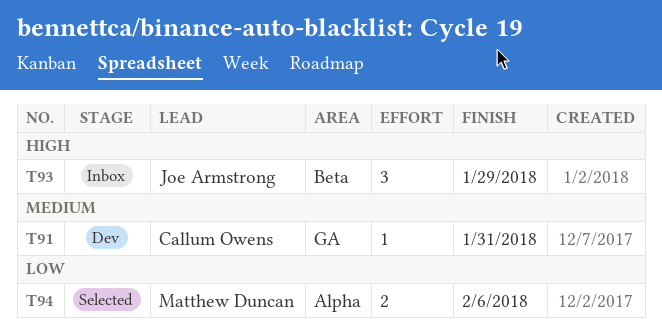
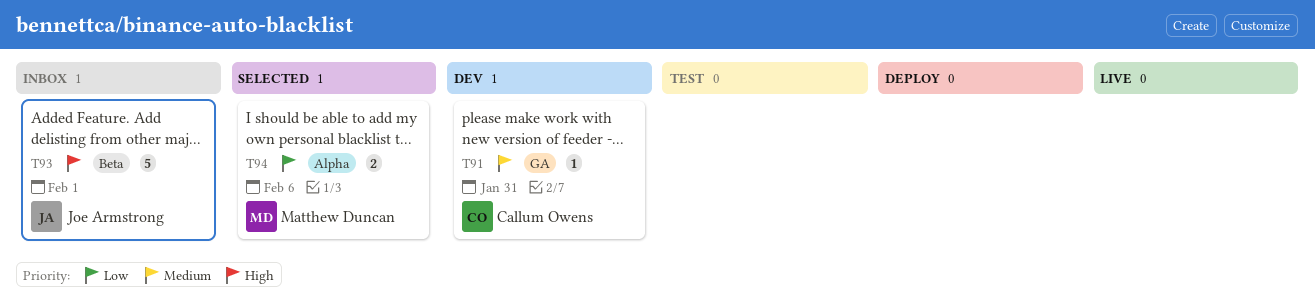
T93, estimate: 3 -> 5
T93, due: Jan 29 -> Feb 1

